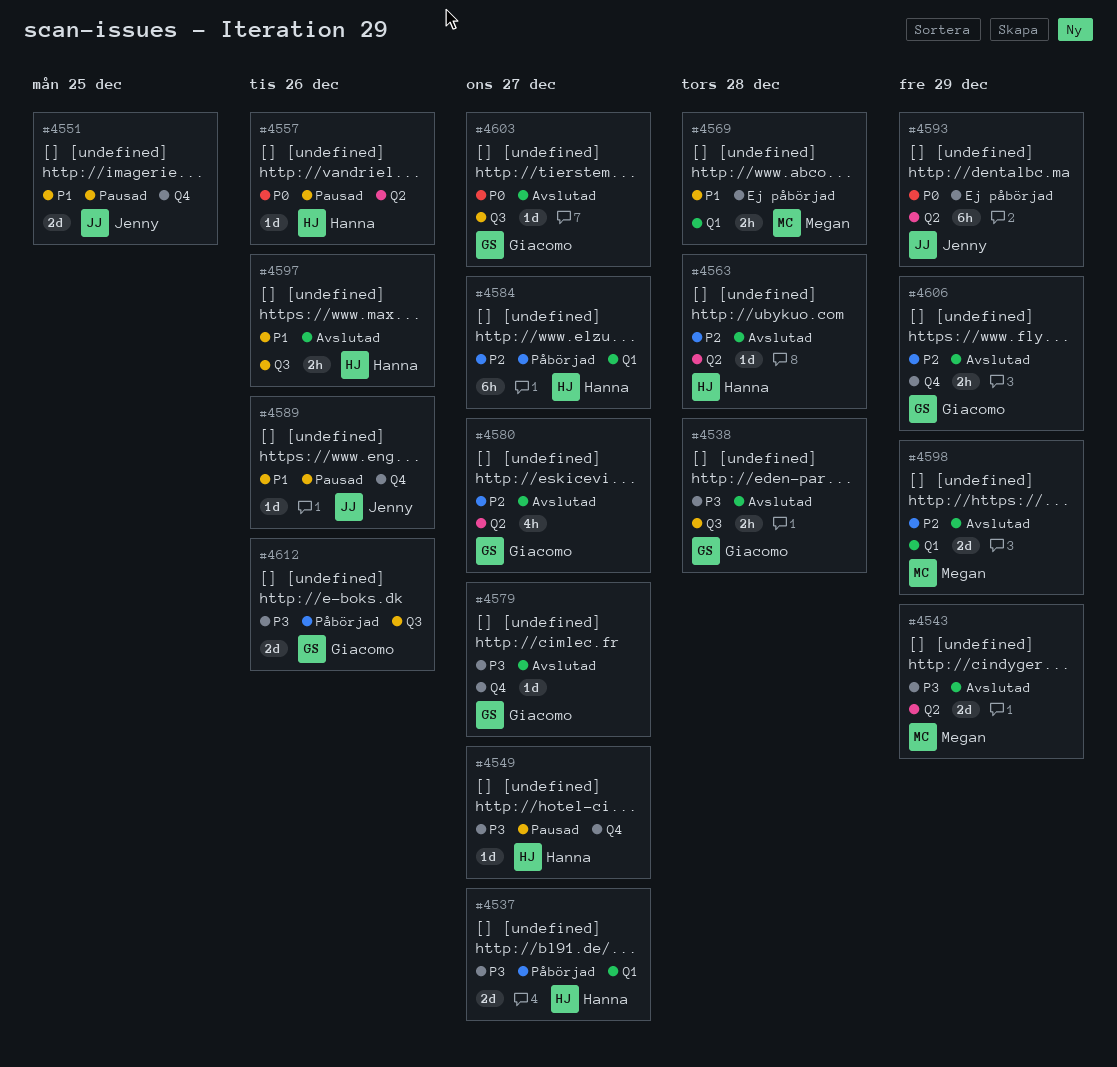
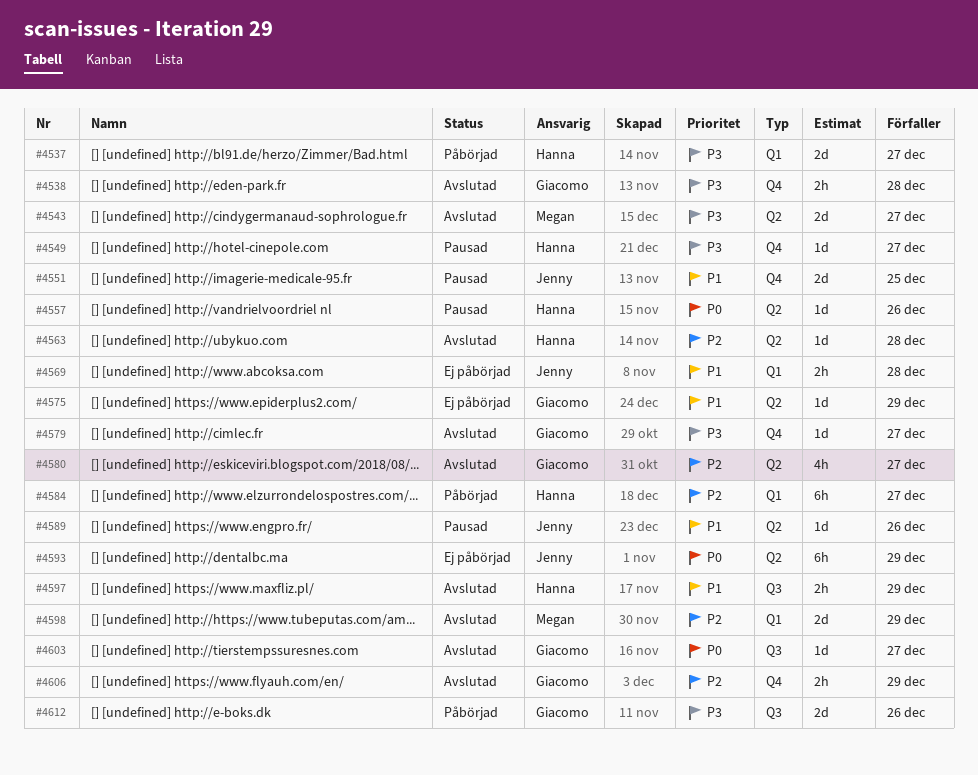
#4538, label: Q3 -> Q4
#4543, due: Dec 29 -> Dec 27
#4569, owner: Megan -> Jenny
#4575: none -> present
#4589, label: Q4 -> Q2
#4597, due: Dec 26 -> Dec 29

